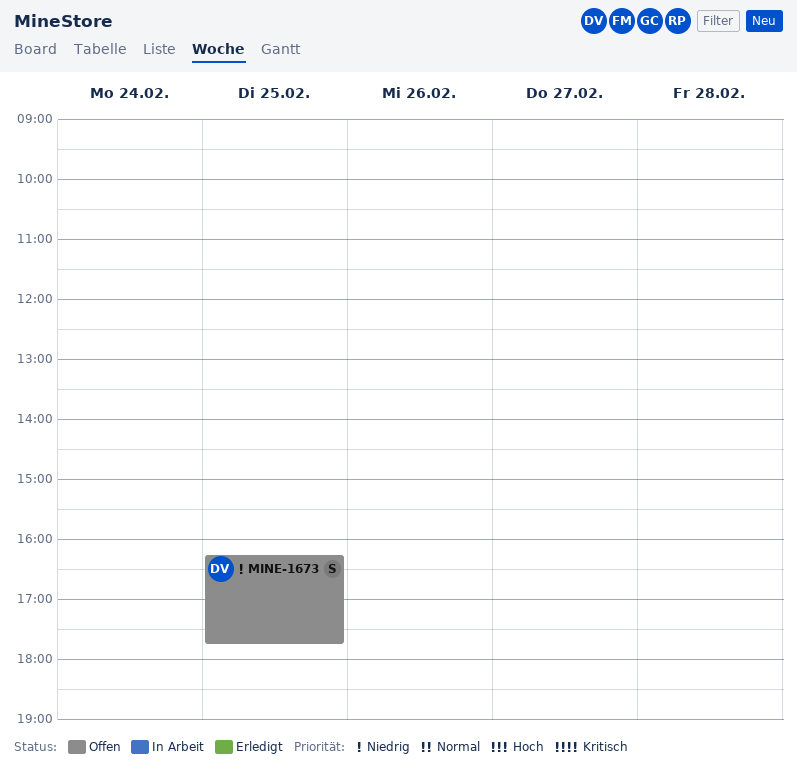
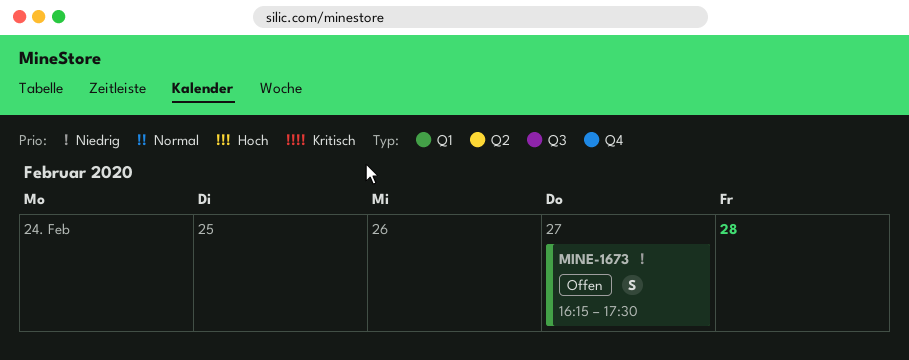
MINE-1673, day: Feb 25 -> Feb 27
MINE-1673, ends: 17:45 -> 17:30

